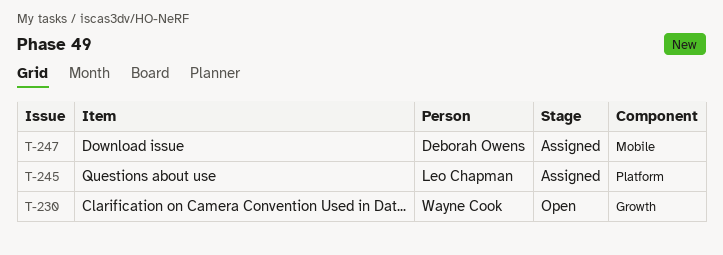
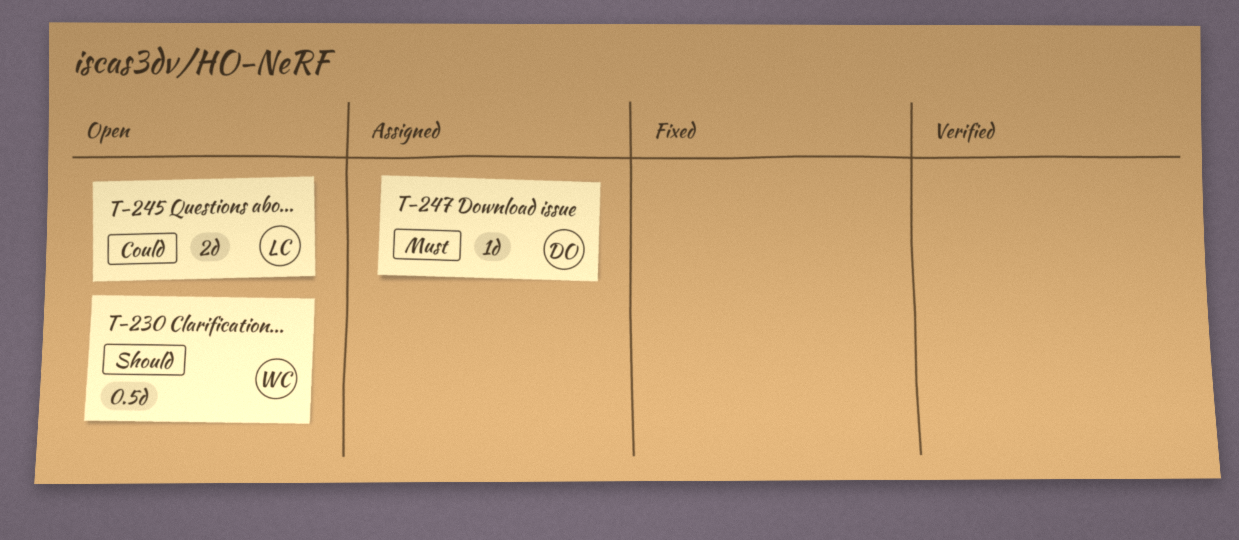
T-245, status: Assigned -> Open

